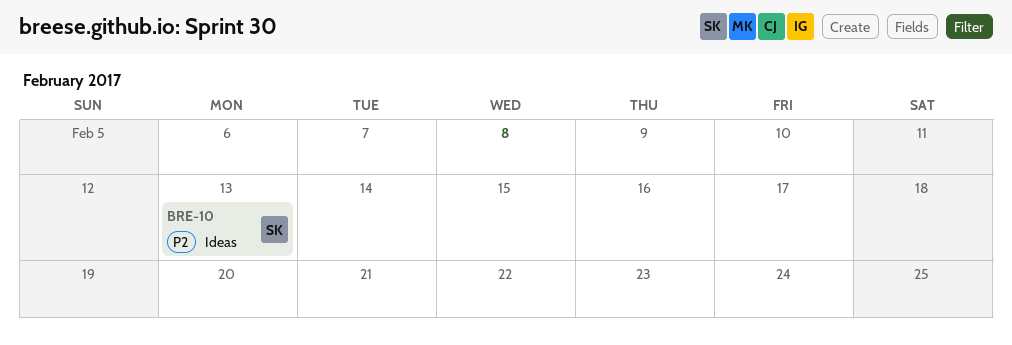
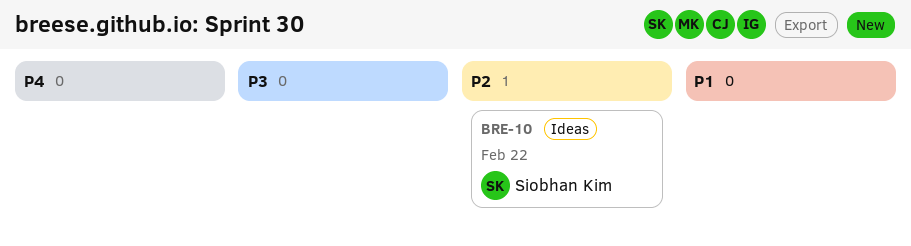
BRE-10, due: Feb 13 -> Feb 22

